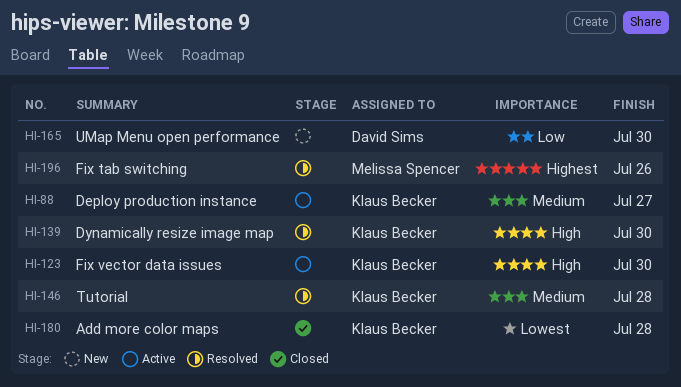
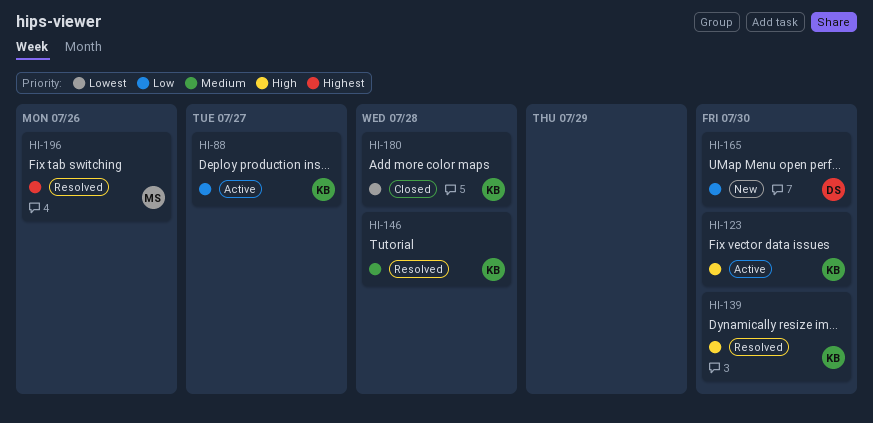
HI-88, priority: Medium -> Low

